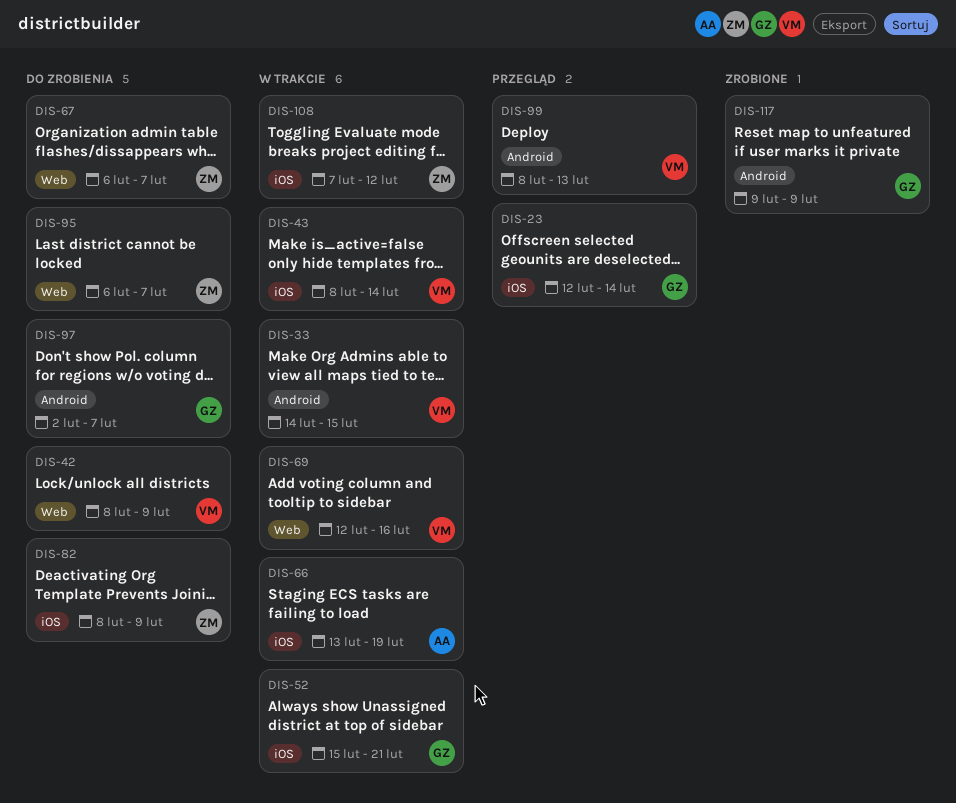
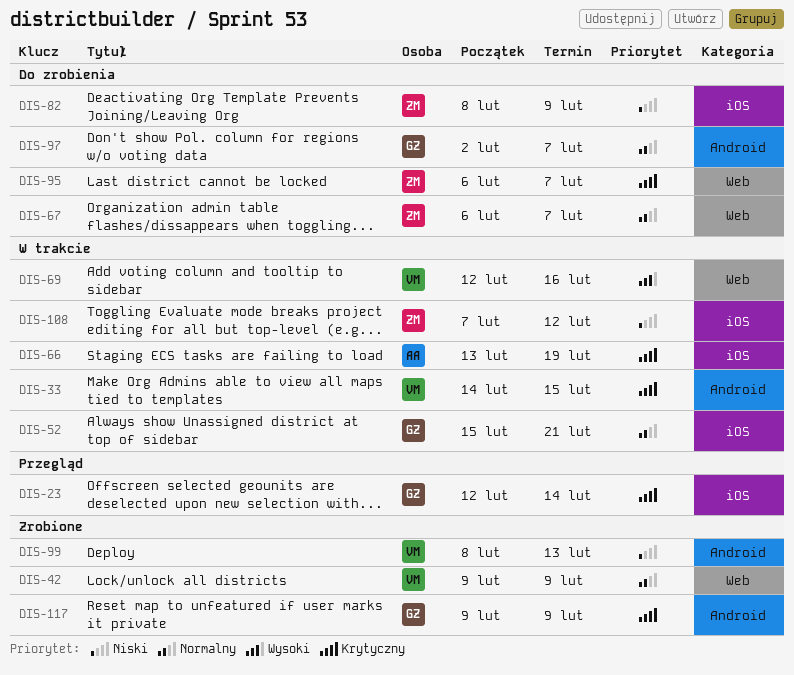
DIS-42, status: Do zrobienia -> Zrobione
DIS-42, start: Feb 8 -> Feb 9
DIS-43: present -> none
DIS-99, status: Przegląd -> Zrobione

